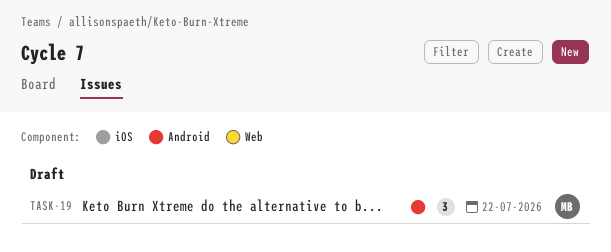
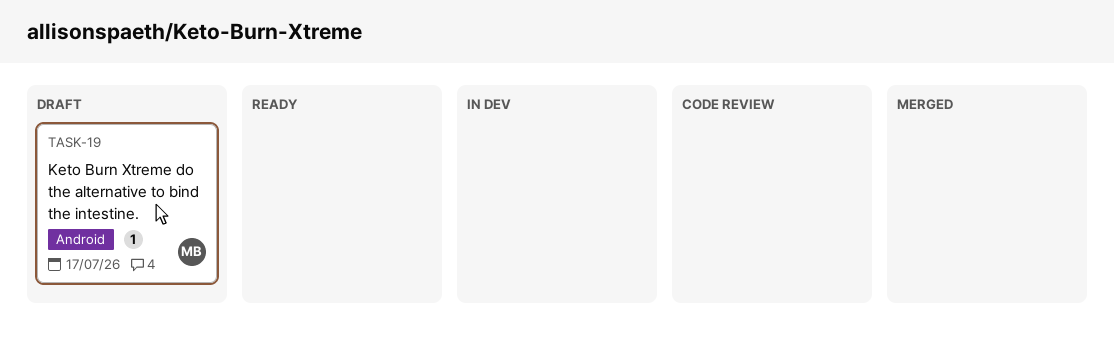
TASK-19, estimate: 3 -> 1
TASK-19, due: Jul 22 -> Jul 17

